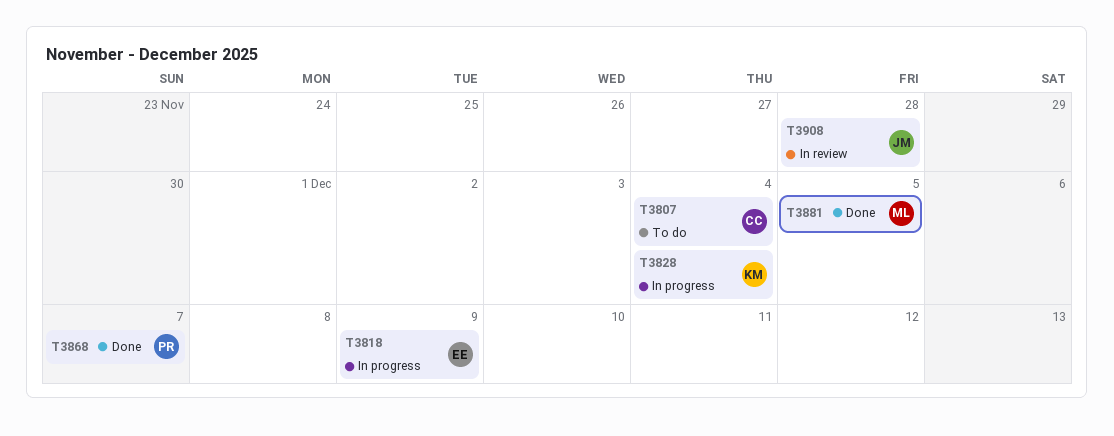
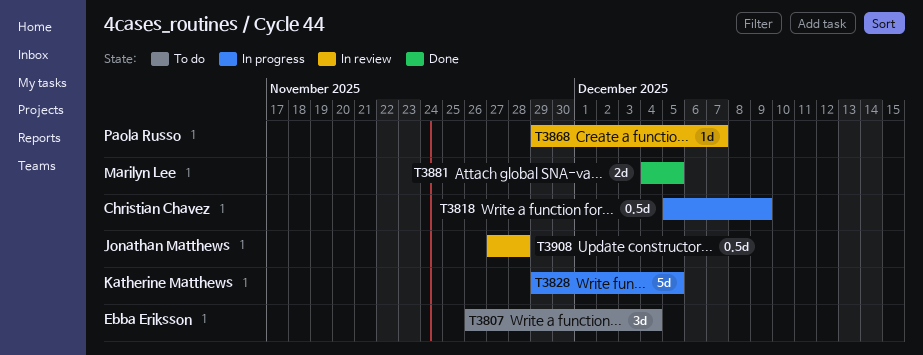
T3807, owner: Christian Chavez -> Ebba Eriksson
T3818, owner: Ebba Eriksson -> Christian Chavez
T3828, due: Dec 4 -> Dec 5
T3868, status: Done -> In review

